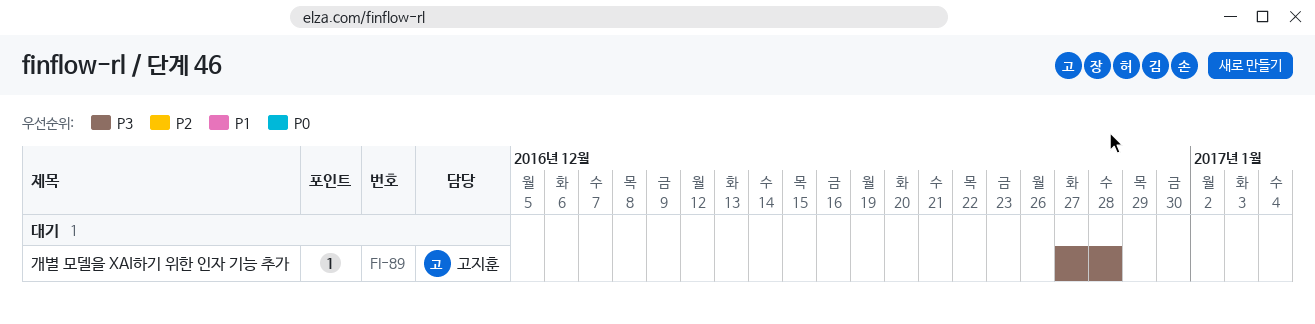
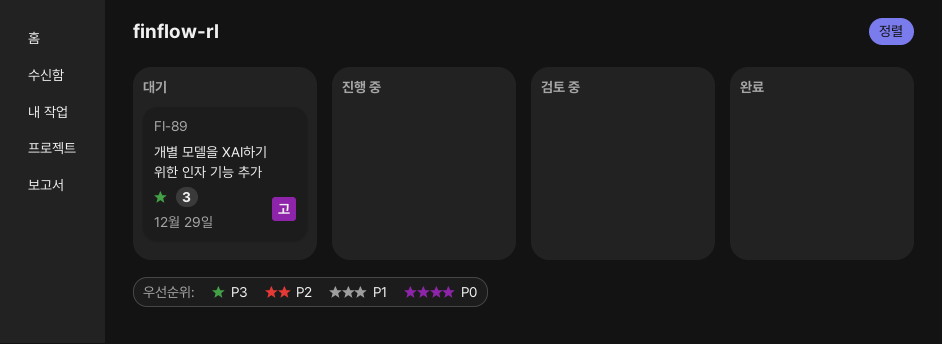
FI-89, estimate: 1 -> 3
FI-89, due: Dec 28 -> Dec 29

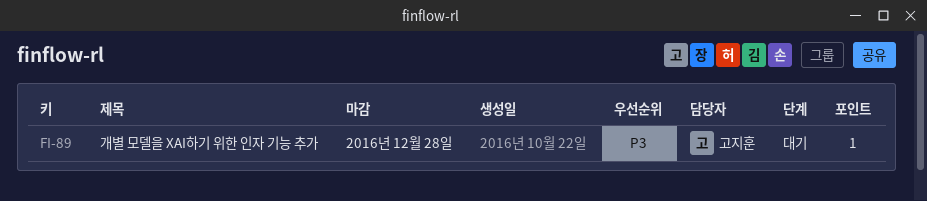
FI-89, estimate: 3 -> 1
FI-89, due: Dec 29 -> Dec 28

